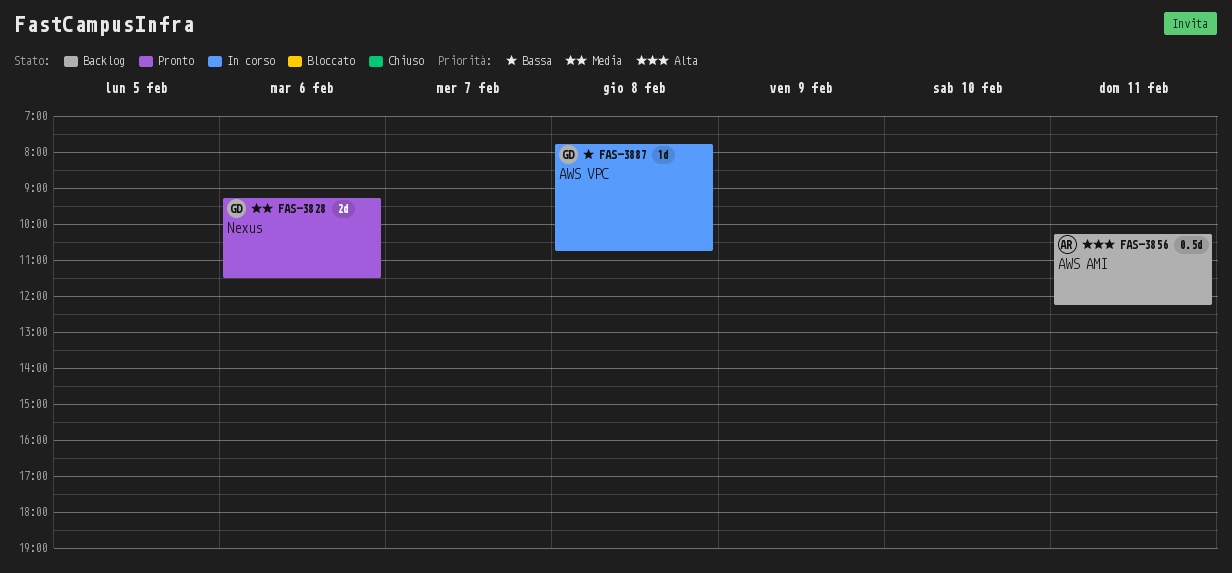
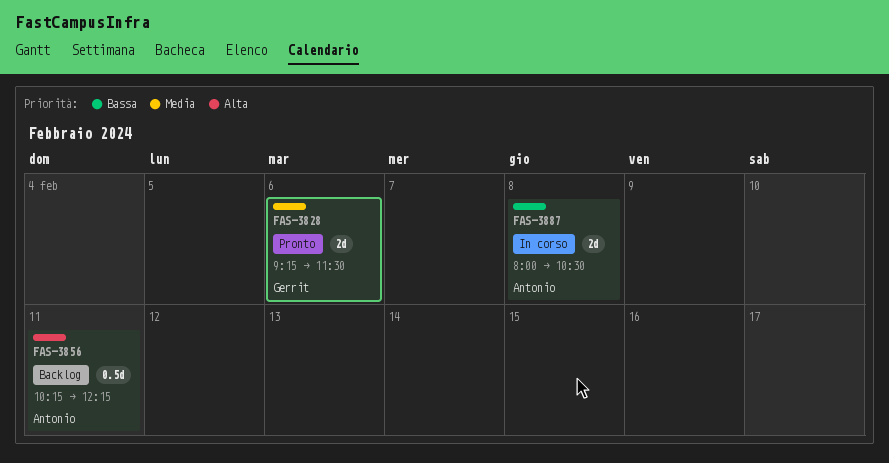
FAS-3887, owner: Gerrit -> Antonio
FAS-3887, estimate: 1d -> 2d
FAS-3887, begins: 07:45 -> 08:00
FAS-3887, ends: 10:45 -> 10:30

